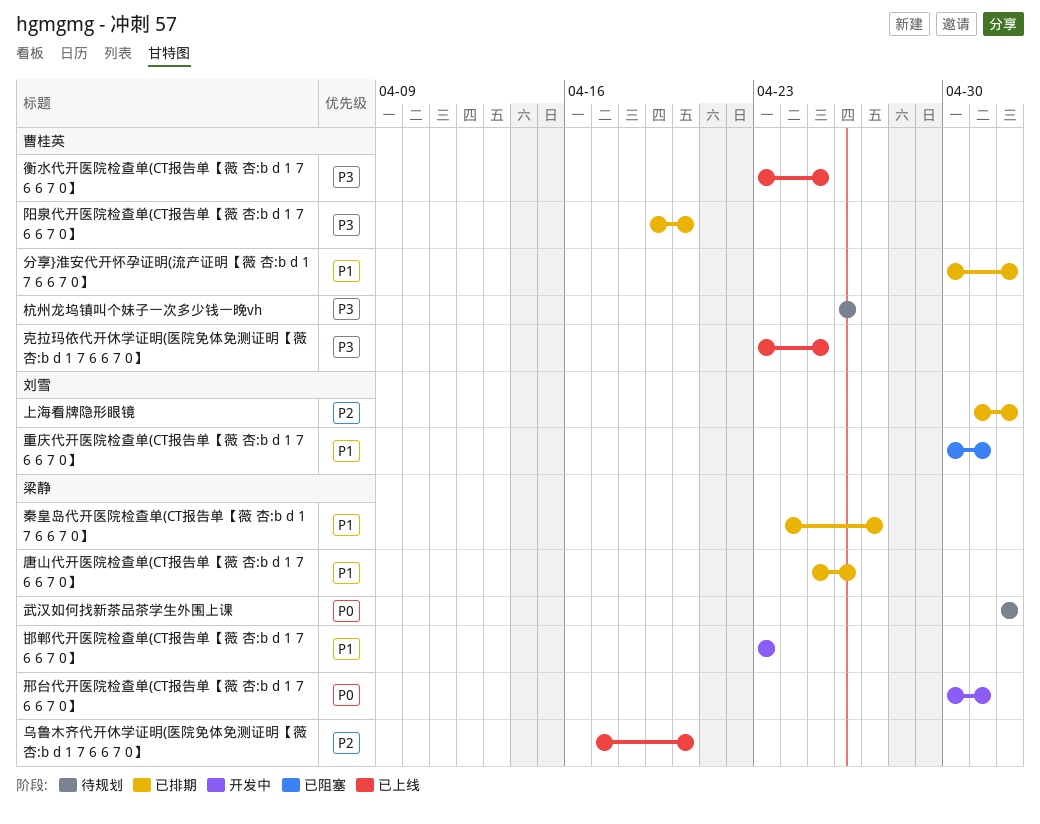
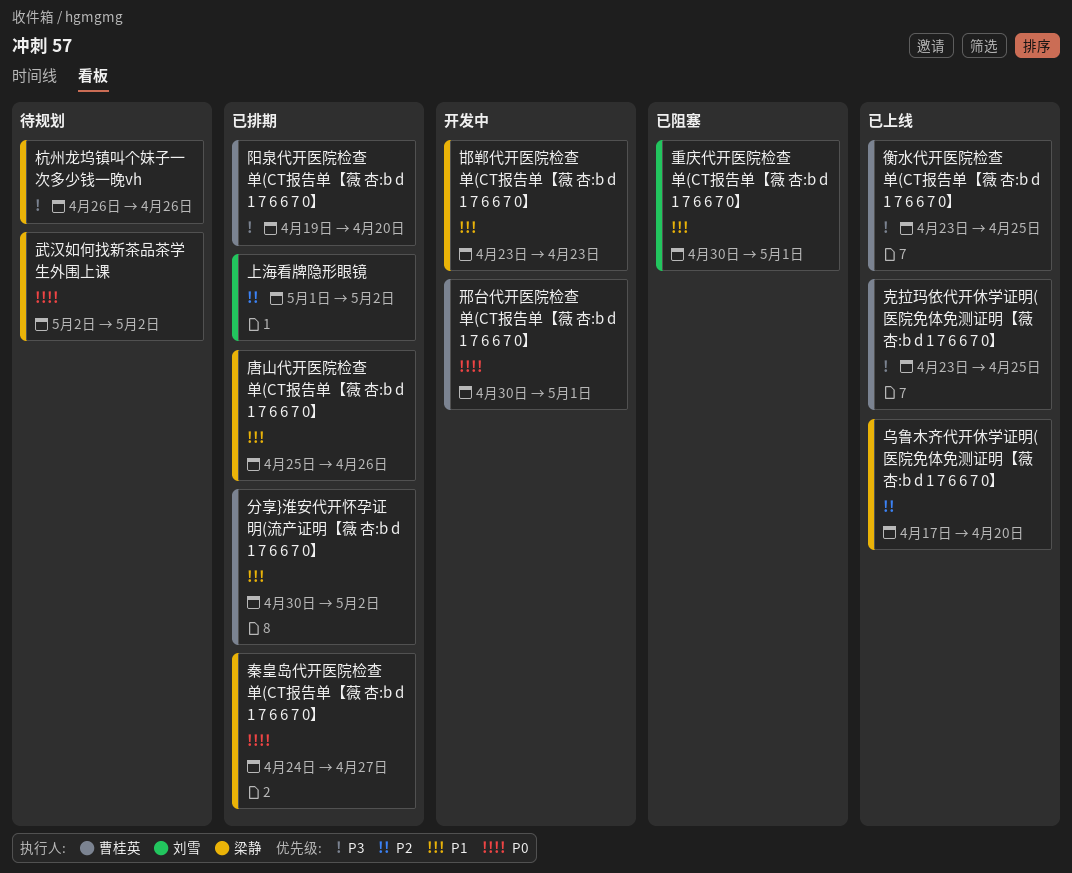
杭州龙坞镇叫个妹子一次多少钱一晚vh, owner: 曹桂英 -> 梁静
秦皇岛代开医院检查单(CT报告单【薇 杏:b d 1 7 6 6 7 0】, priority: P1 -> P0
邢台代开医院检查单(CT报告单【薇 杏:b d 1 7 6 6 7 0】, owner: 梁静 -> 曹桂英

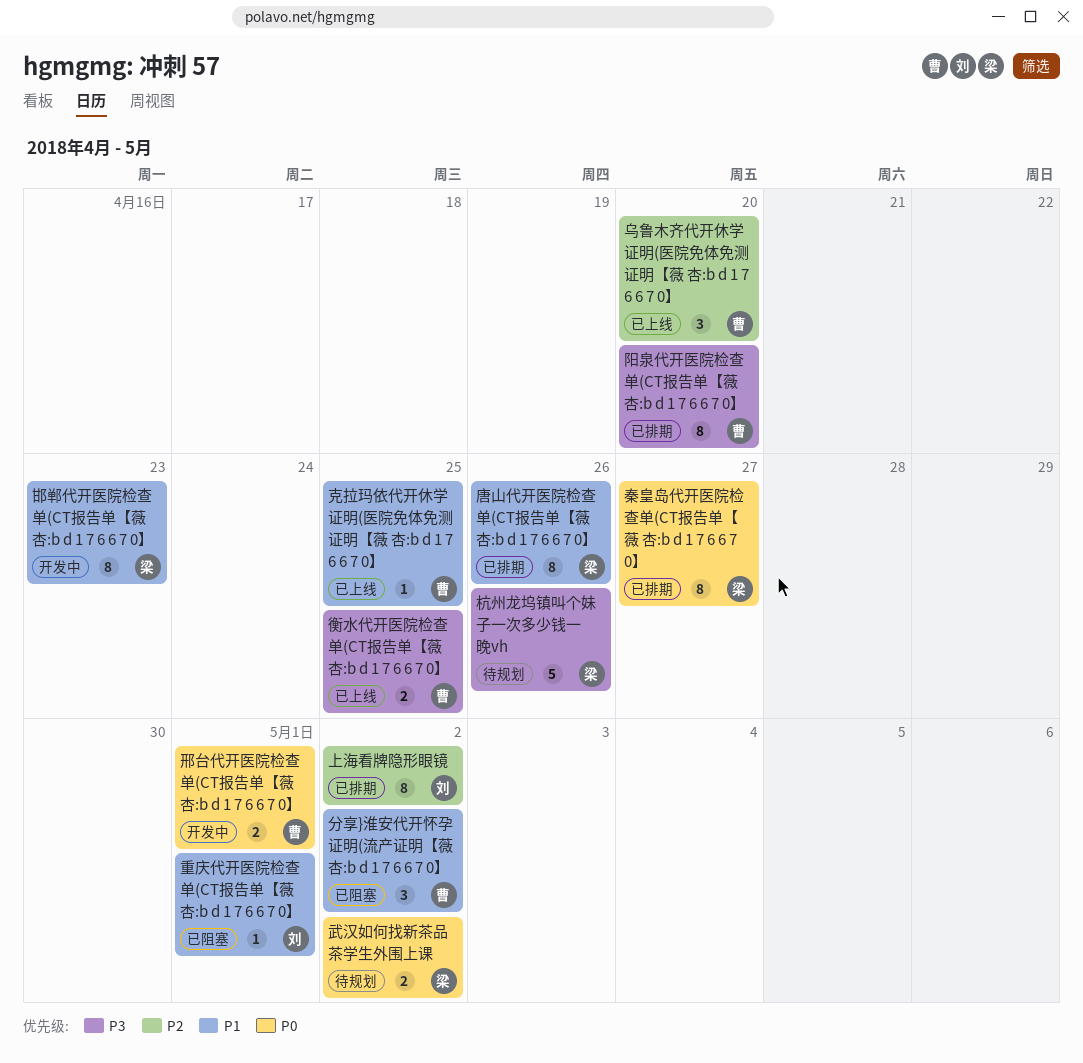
乌鲁木齐代开休学证明(医院免体免测证明【薇 杏:b d 1 7 6 6 7 0】, owner: 梁静 -> 曹桂英
克拉玛依代开休学证明(医院免体免测证明【薇 杏:b d 1 7 6 6 7 0】, priority: P3 -> P1
分享}淮安代开怀孕证明(流产证明【薇 杏:b d 1 7 6 6 7 0】, status: 已排期 -> 已阻塞

